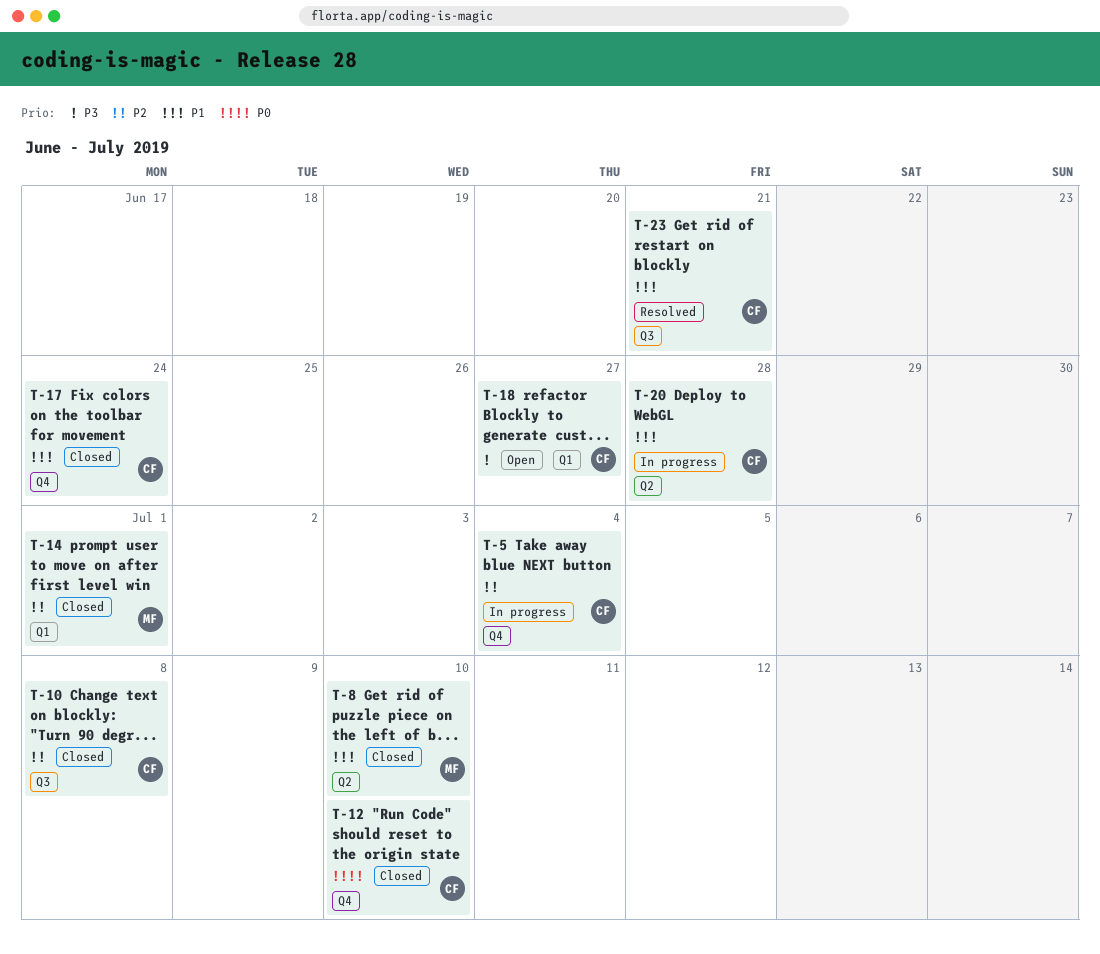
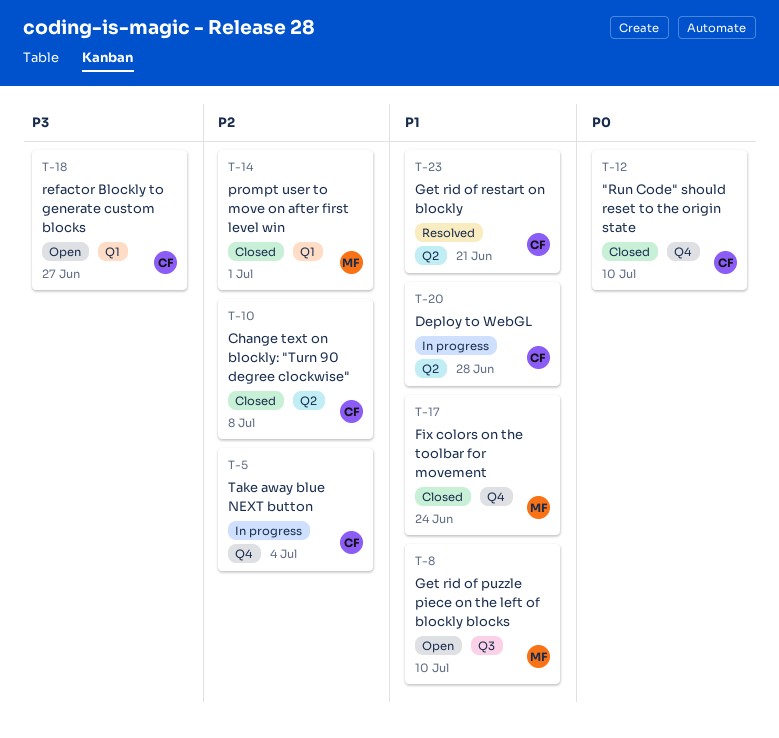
T-8, status: Closed -> Open
T-8, label: Q2 -> Q3
T-10, label: Q3 -> Q2
T-17, owner: CF -> MF
T-23, label: Q3 -> Q2

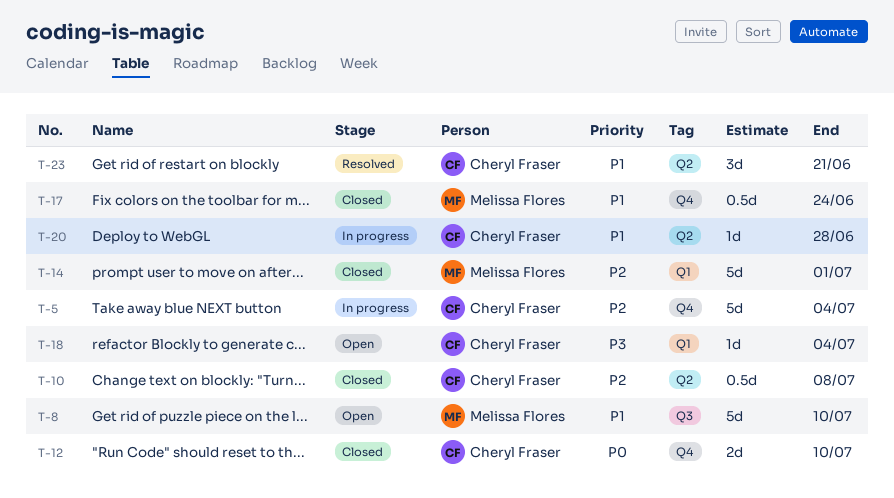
T-18, due: Jun 27 -> Jul 4

